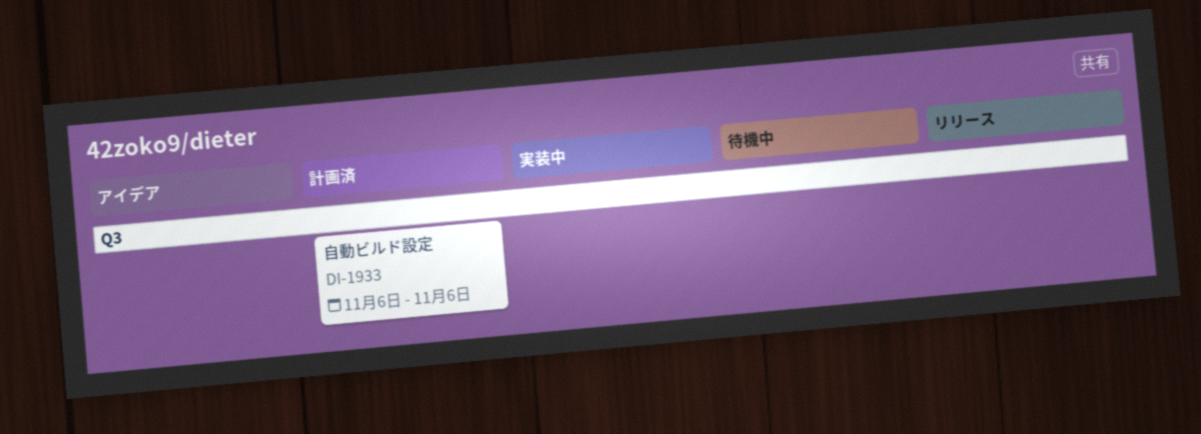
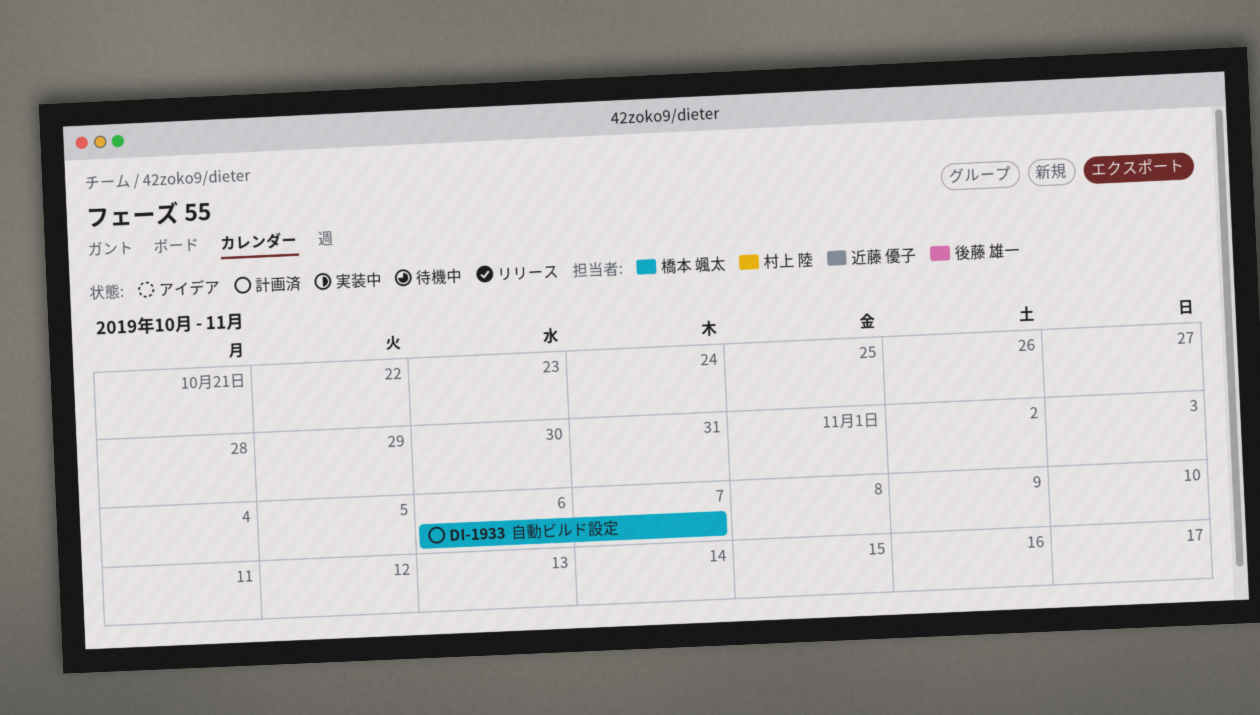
DI-1933, due: Nov 6 -> Nov 7

